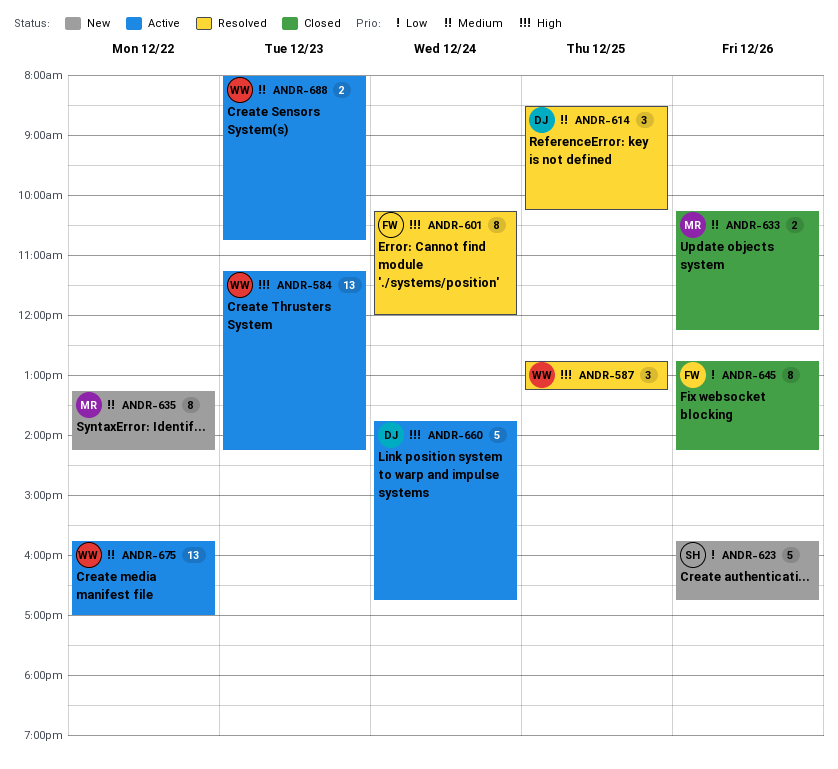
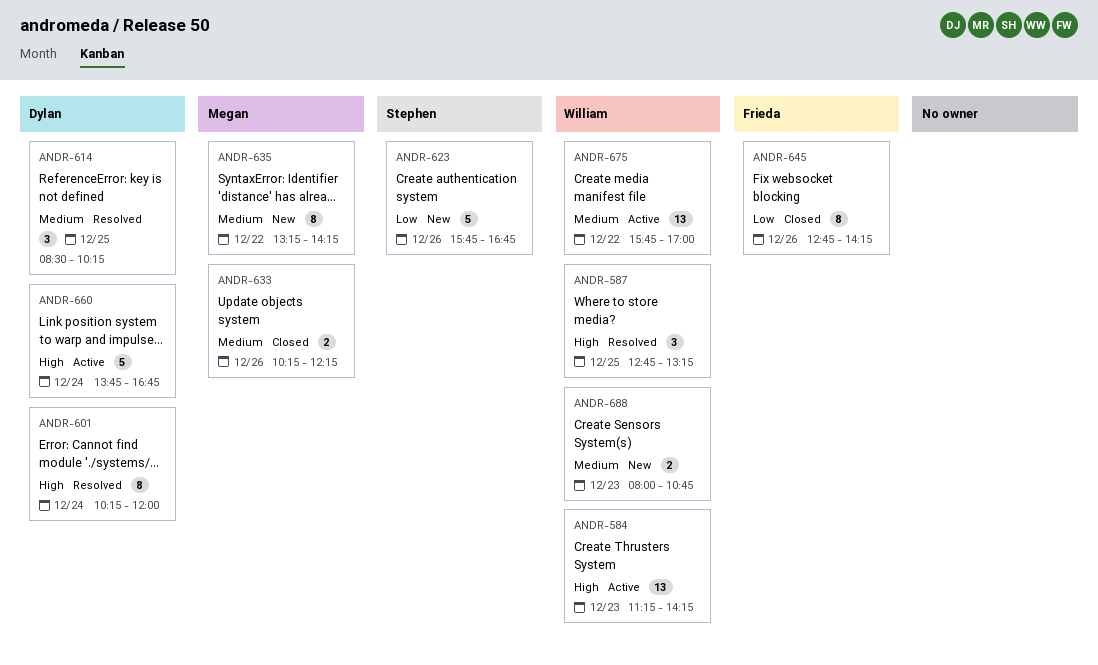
ANDR-601, owner: Frieda -> Dylan
ANDR-688, status: Active -> New

